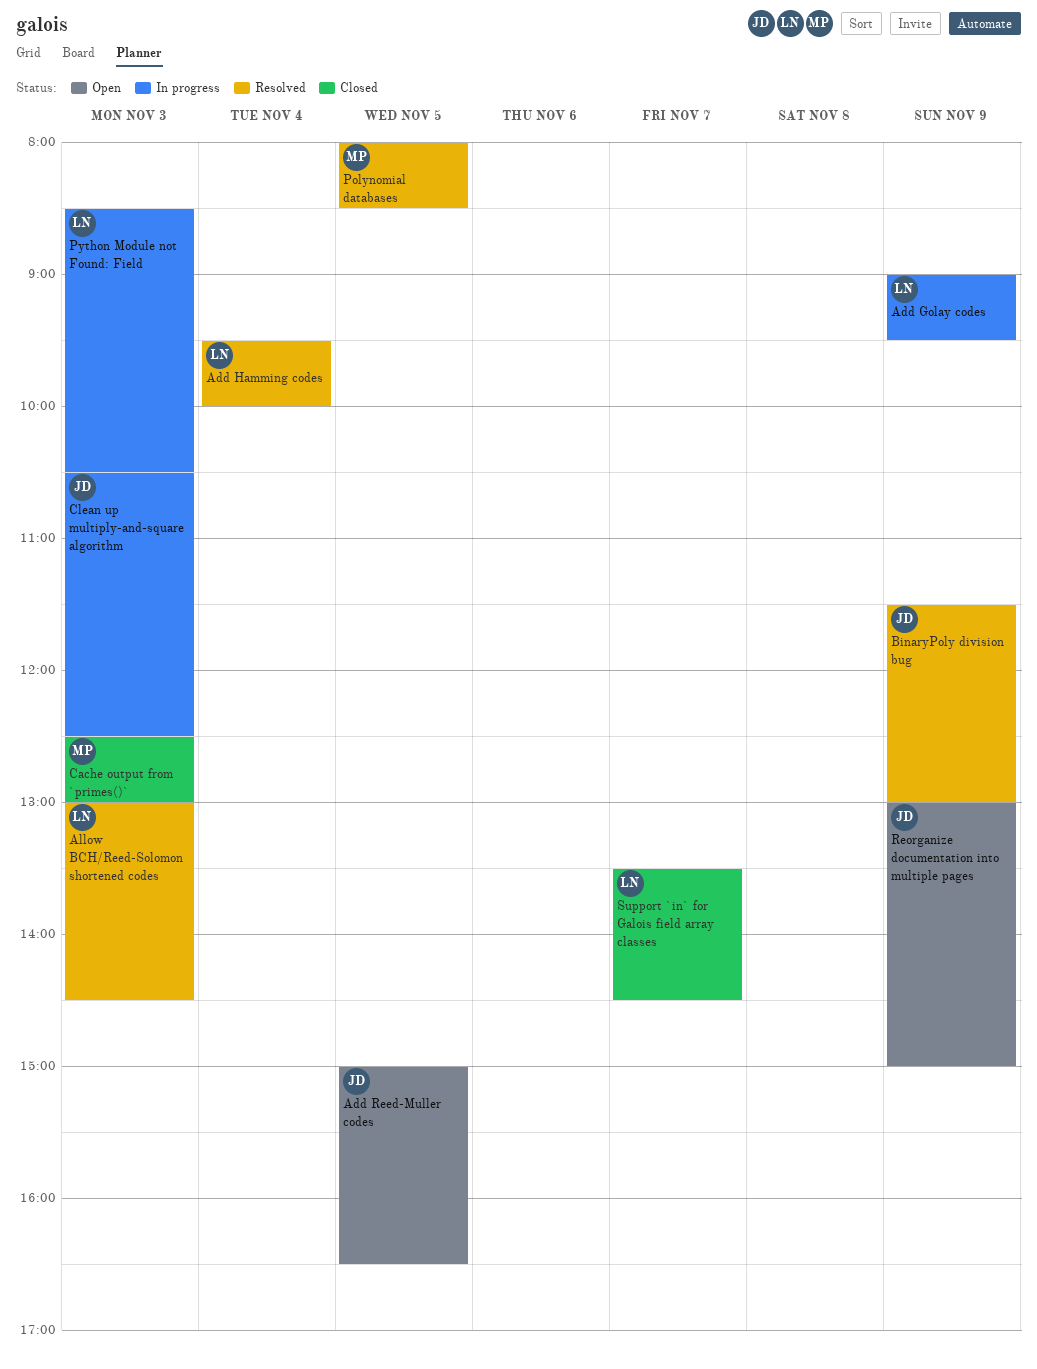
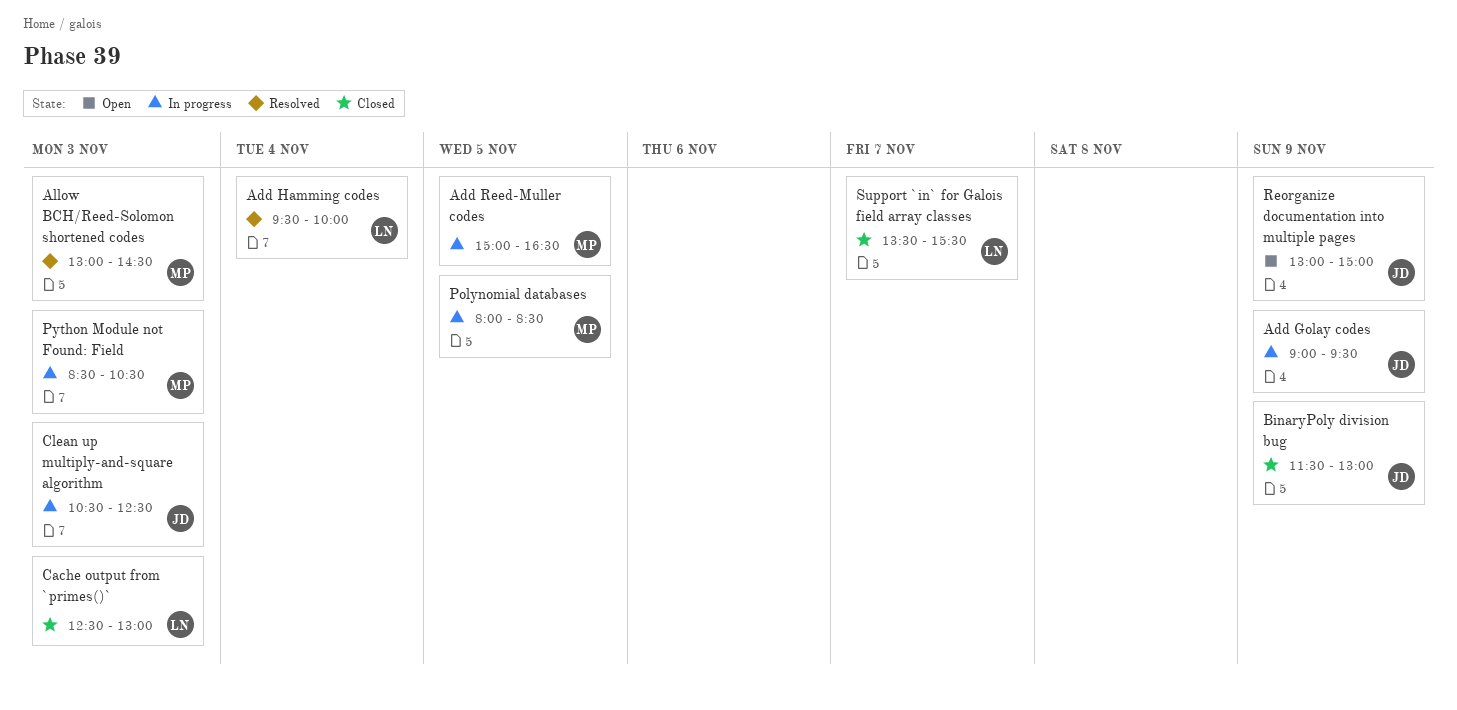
Add Golay codes, owner: LN -> JD
Add Reed-Muller codes, status: Open -> In progress
Add Reed-Muller codes, owner: JD -> MP
Allow BCH/Reed-Solomon shortened codes, owner: LN -> MP
BinaryPoly division bug, status: Resolved -> Closed
Cache output from `primes()`, owner: MP -> LN
Polynomial databases, status: Resolved -> In progress
Python Module not Found: Field, owner: LN -> MP
Support `in` for Galois field array classes, ends: 14:30 -> 15:30

